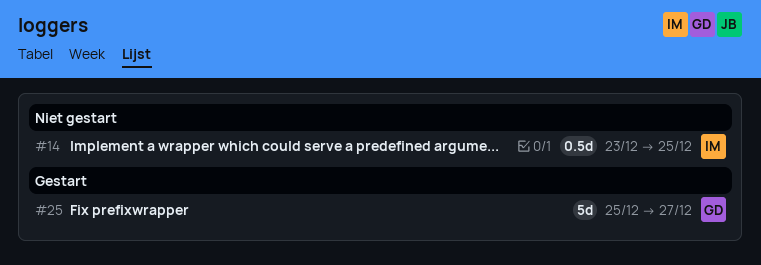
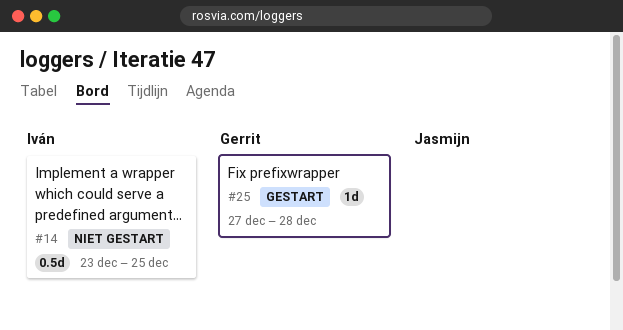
#25, estimate: 5d -> 1d
#25, start: Dec 25 -> Dec 27
#25, due: Dec 27 -> Dec 28

